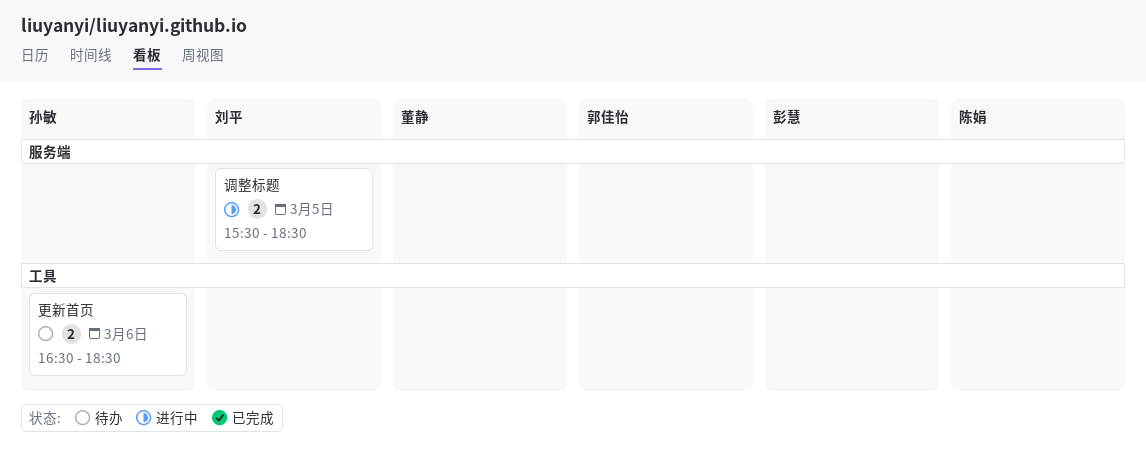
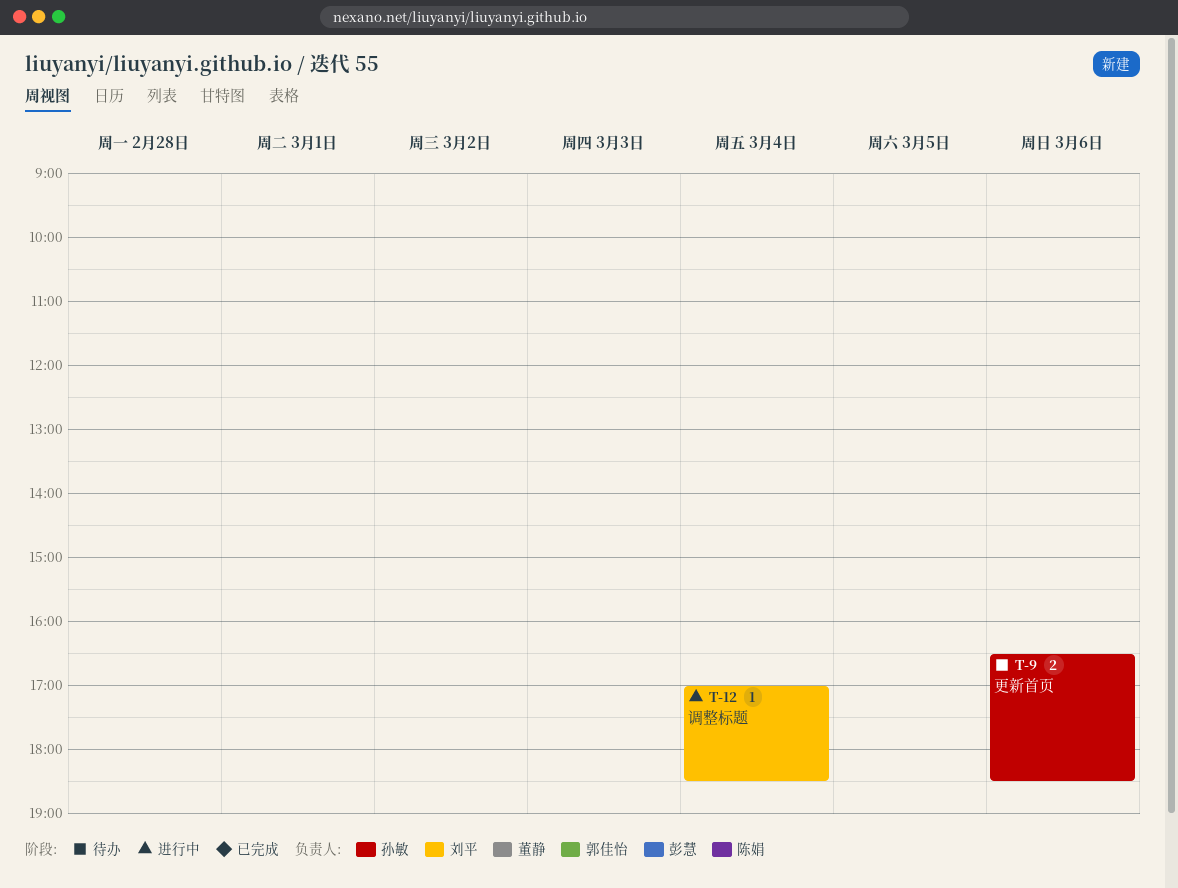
调整标题, estimate: 2 -> 1
调整标题, day: Mar 5 -> Mar 4
调整标题, begins: 15:30 -> 17:00

